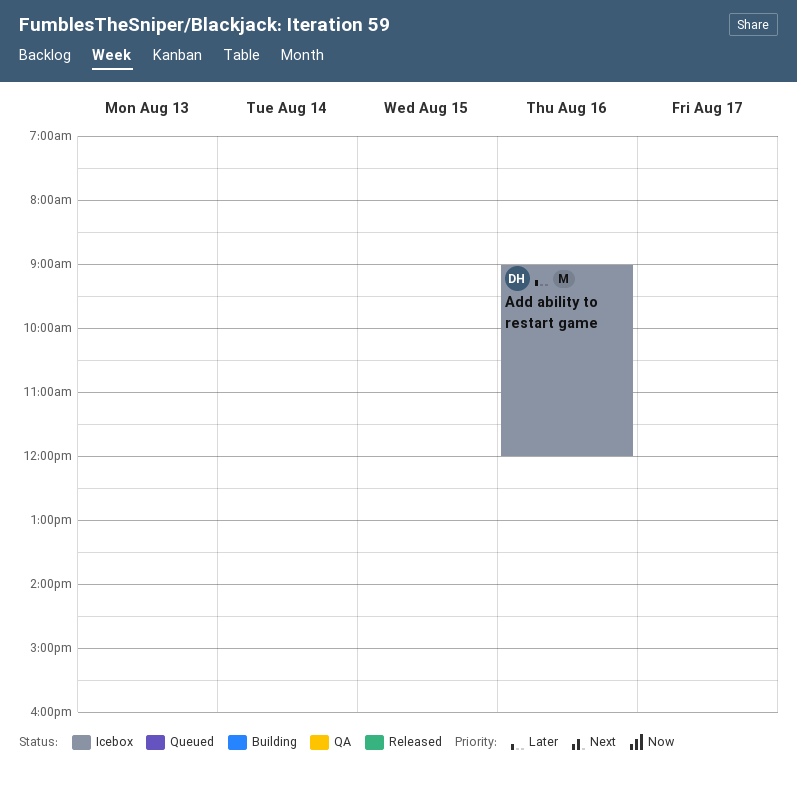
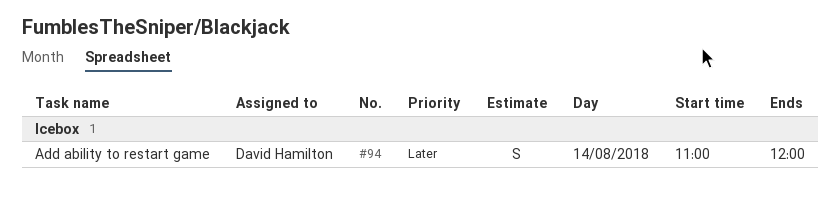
Add ability to restart game, estimate: M -> S
Add ability to restart game, day: Aug 16 -> Aug 14
Add ability to restart game, begins: 09:00 -> 11:00

